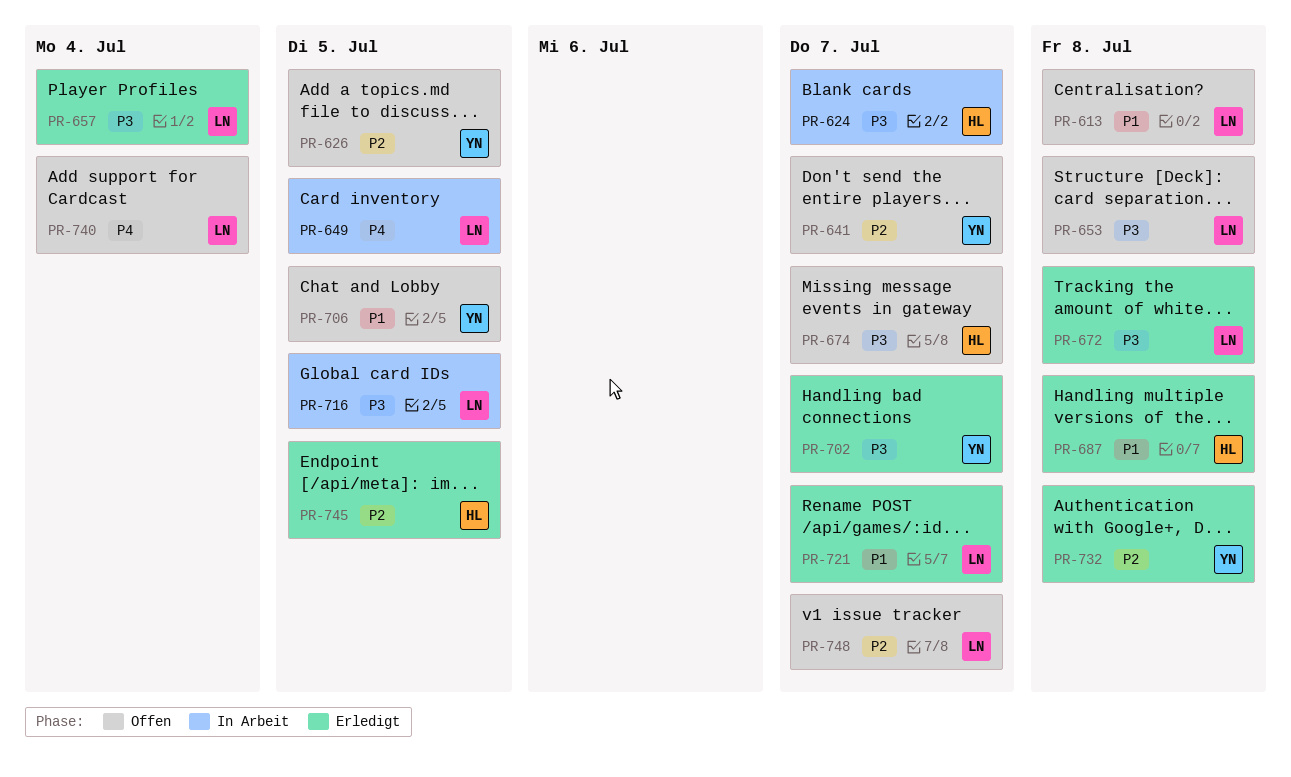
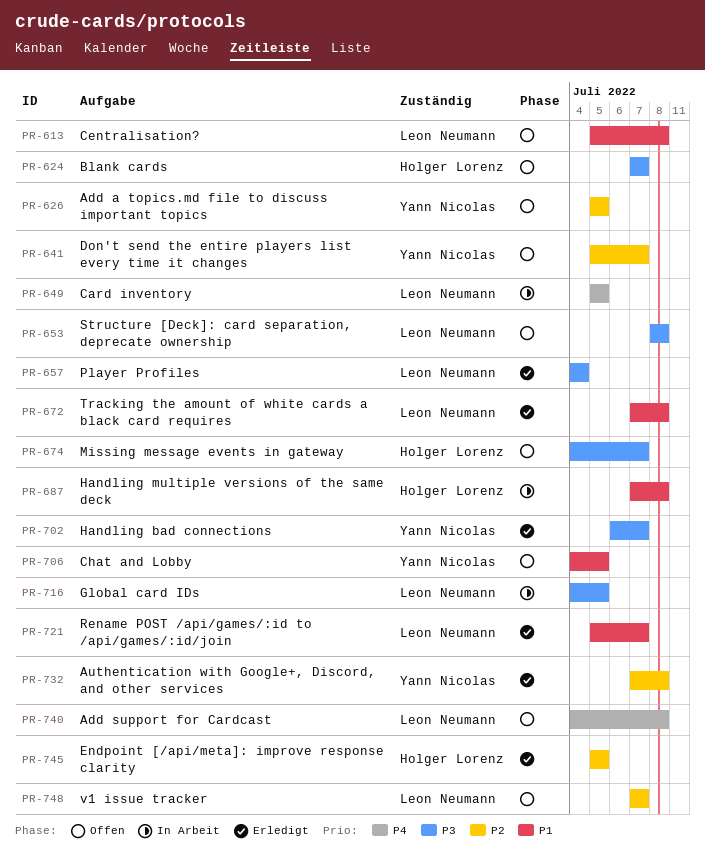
PR-624, status: In Arbeit -> Offen
PR-672, priority: P3 -> P1
PR-687, status: Erledigt -> In Arbeit
PR-740, due: Jul 4 -> Jul 8

